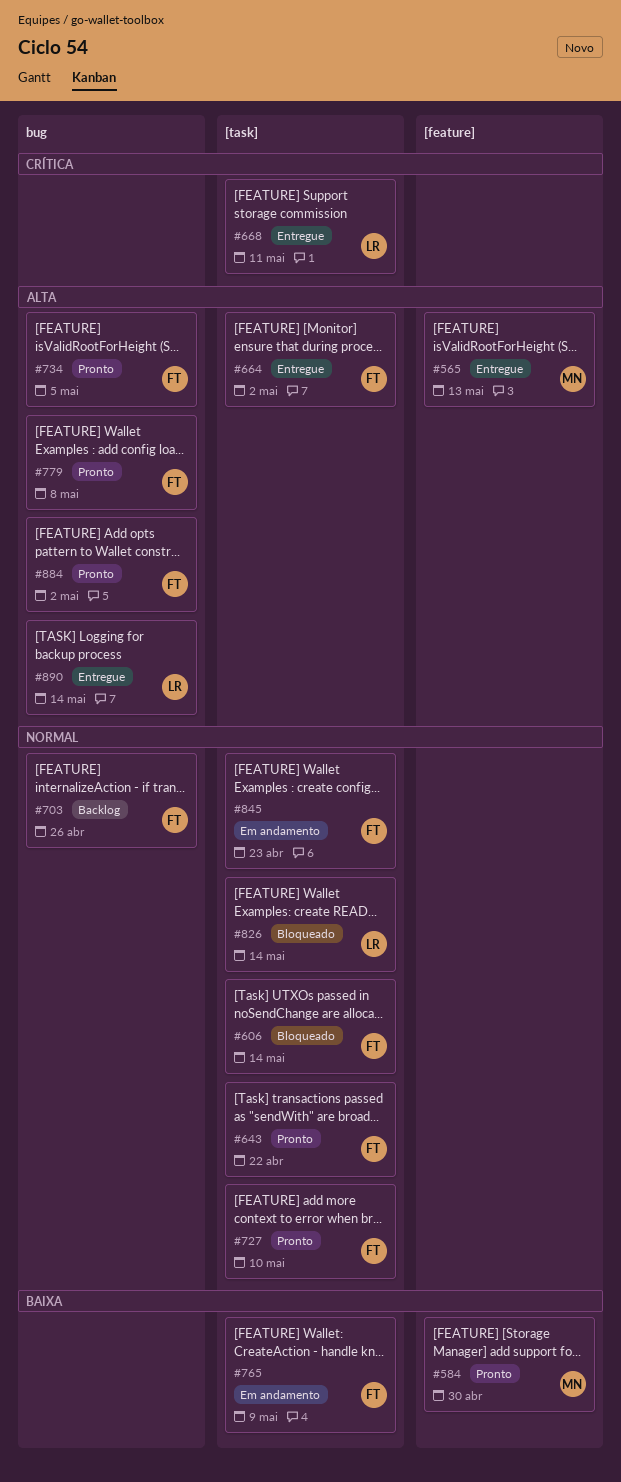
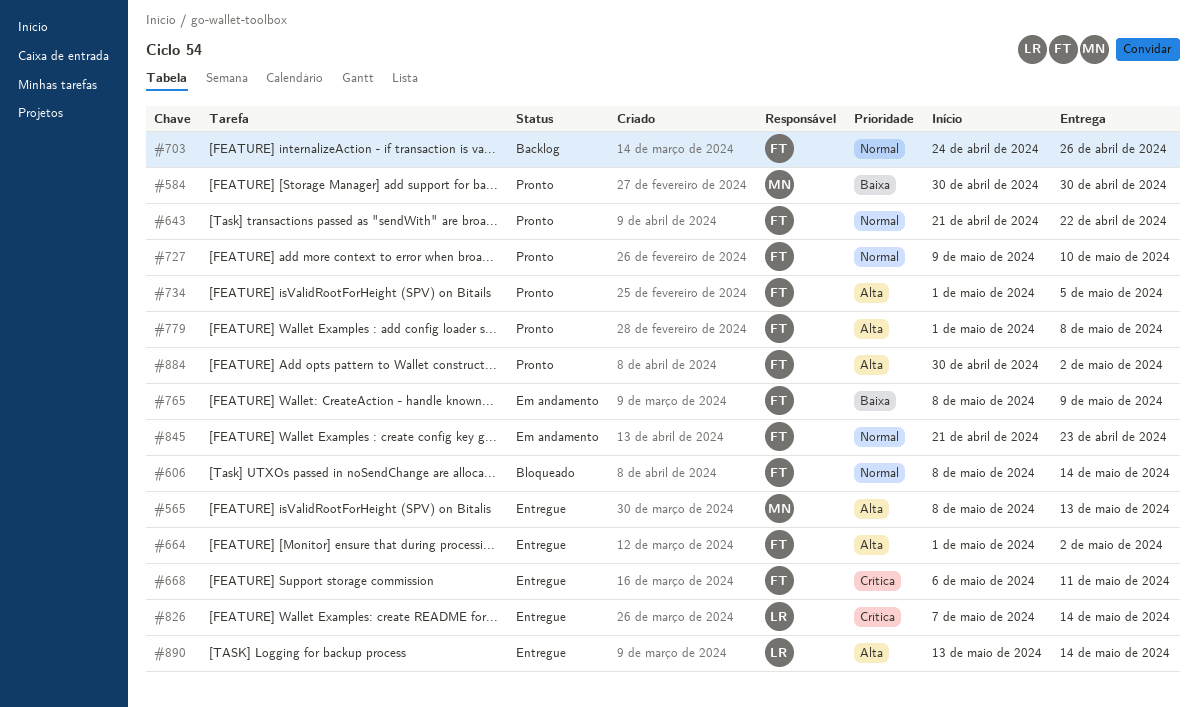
#668, owner: LR -> FT
#826, status: Bloqueado -> Entregue
#826, priority: Normal -> Crítica

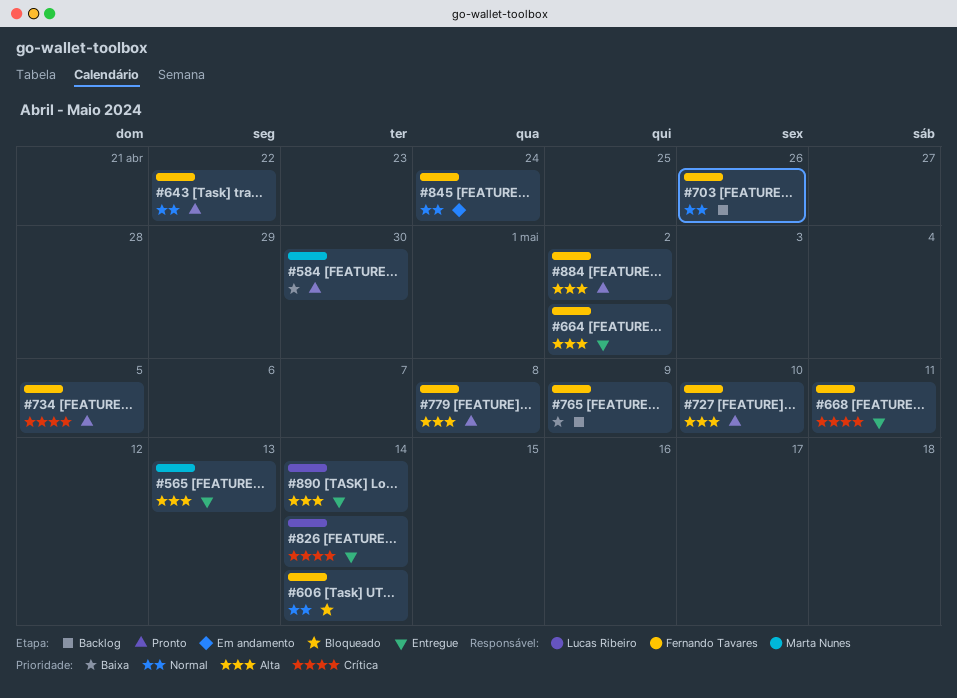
#727, priority: Normal -> Alta
#734, priority: Alta -> Crítica
#765, status: Em andamento -> Backlog
#845, due: Apr 23 -> Apr 24

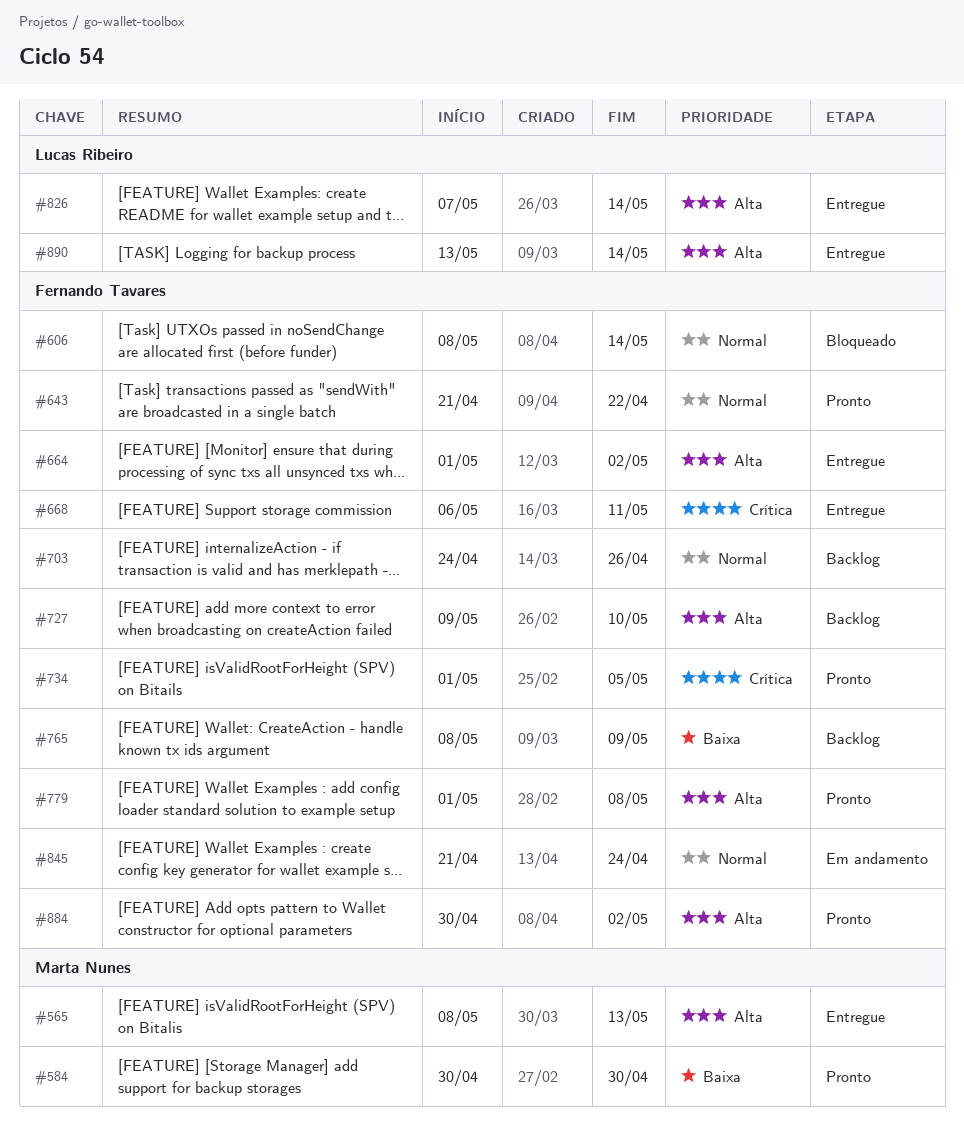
#727, status: Pronto -> Backlog
#826, priority: Crítica -> Alta

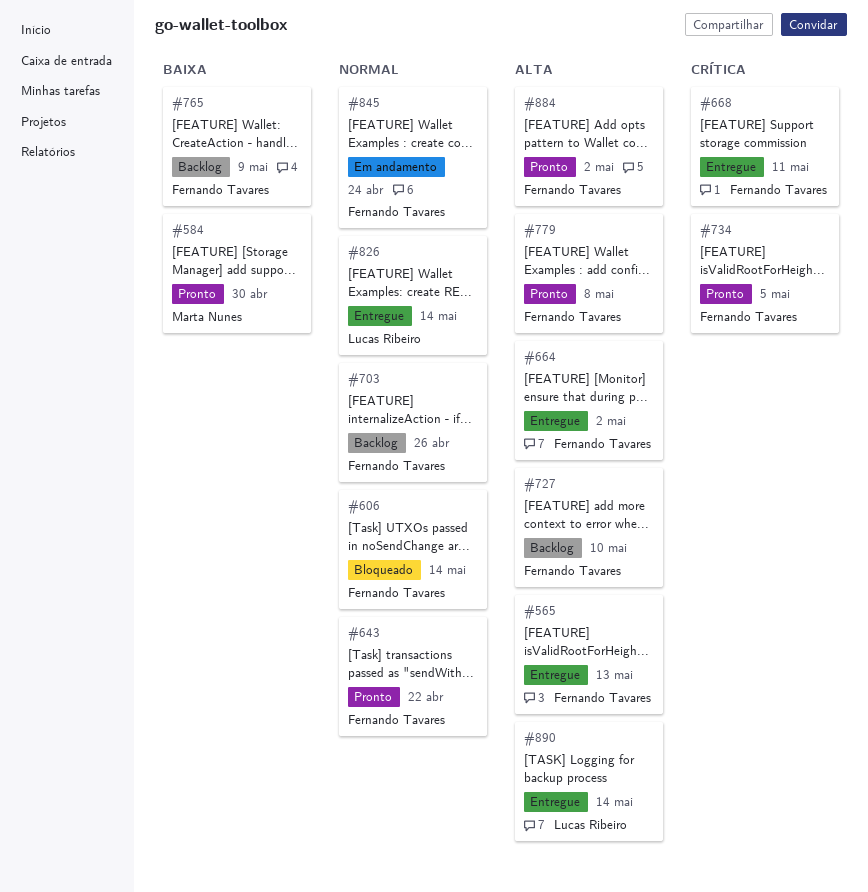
#565, owner: Marta Nunes -> Fernando Tavares
#826, priority: Alta -> Normal

